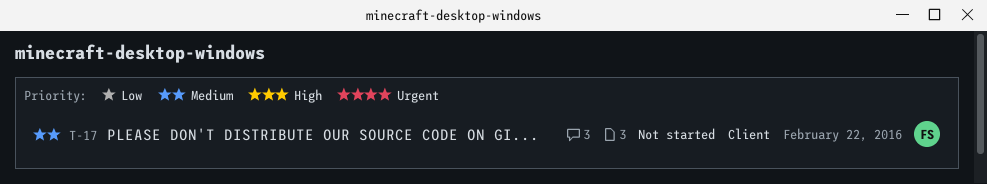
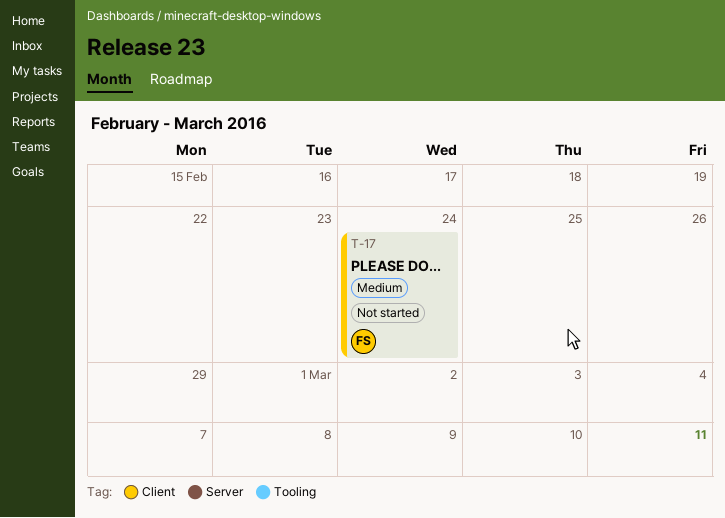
T-17, due: Feb 22 -> Feb 24

